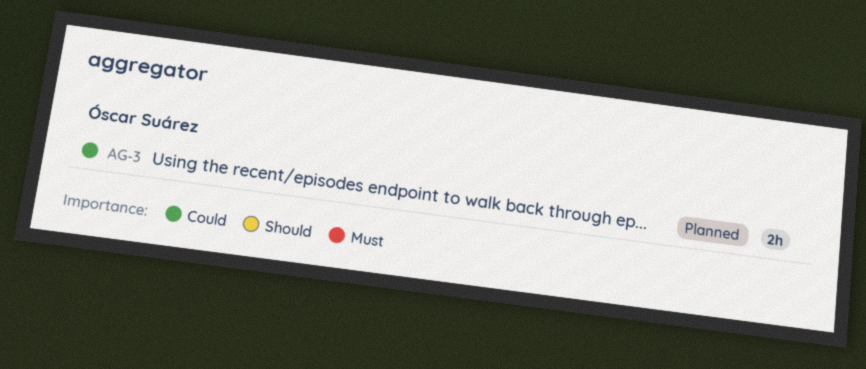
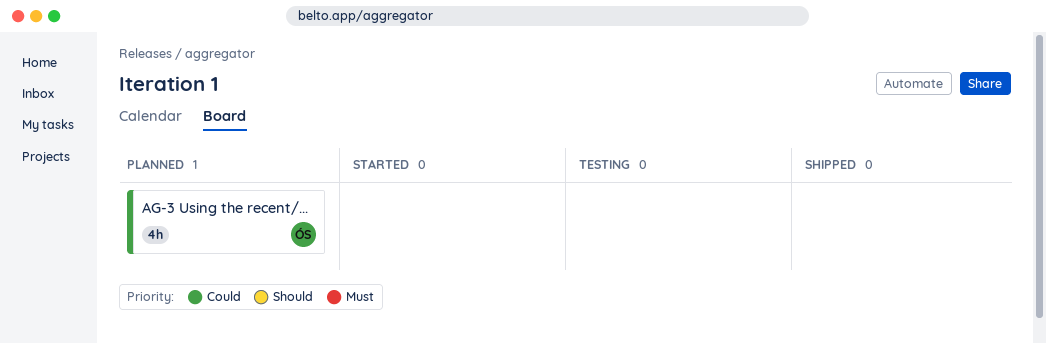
AG-3, estimate: 2h -> 4h

